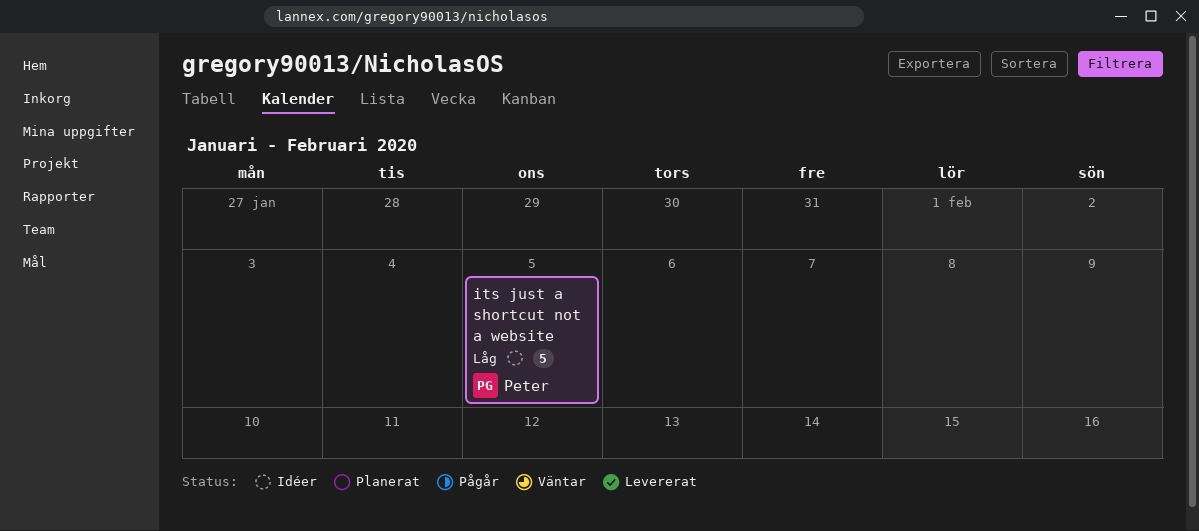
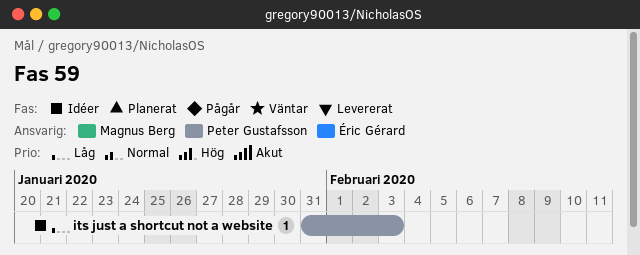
its just a shortcut not a website, estimate: 5 -> 1
its just a shortcut not a website, due: Feb 5 -> Feb 3

